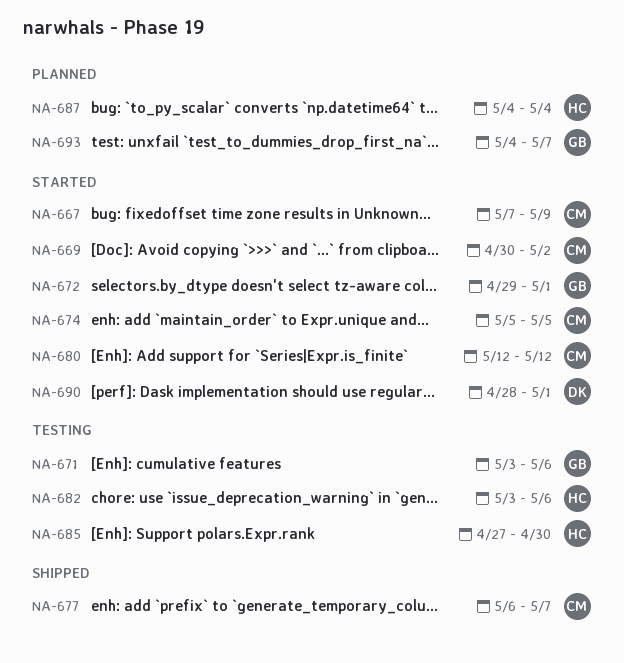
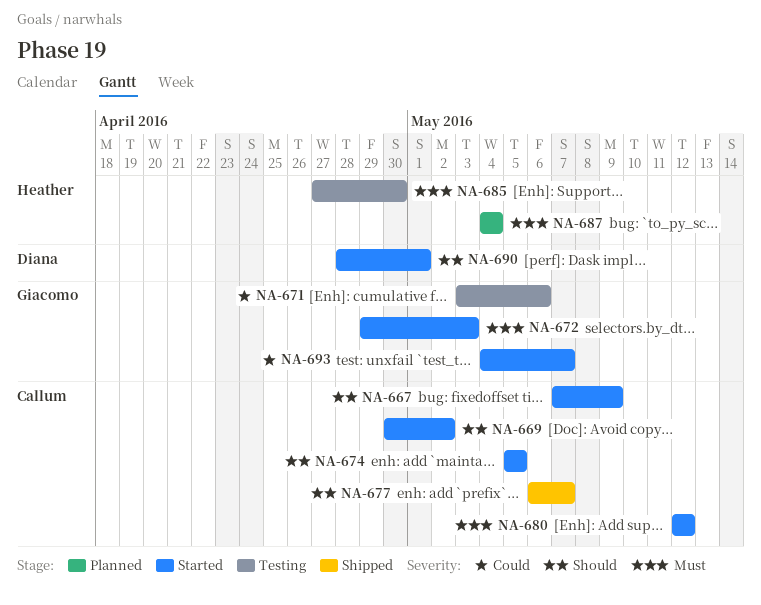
NA-672, due: May 1 -> May 3
NA-682: present -> none
NA-693, status: Planned -> Started

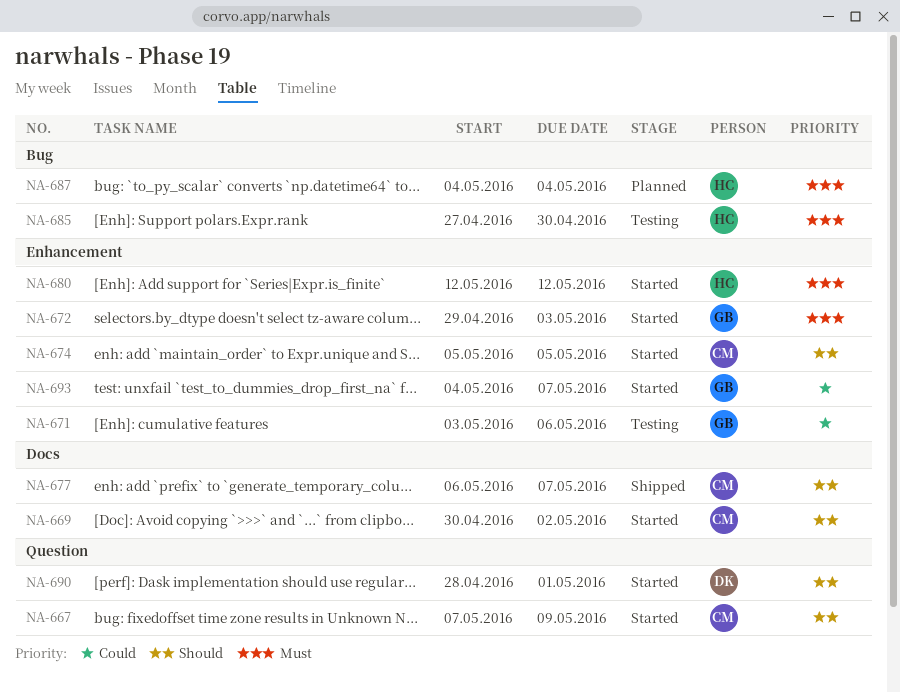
NA-680, owner: Callum -> Heather

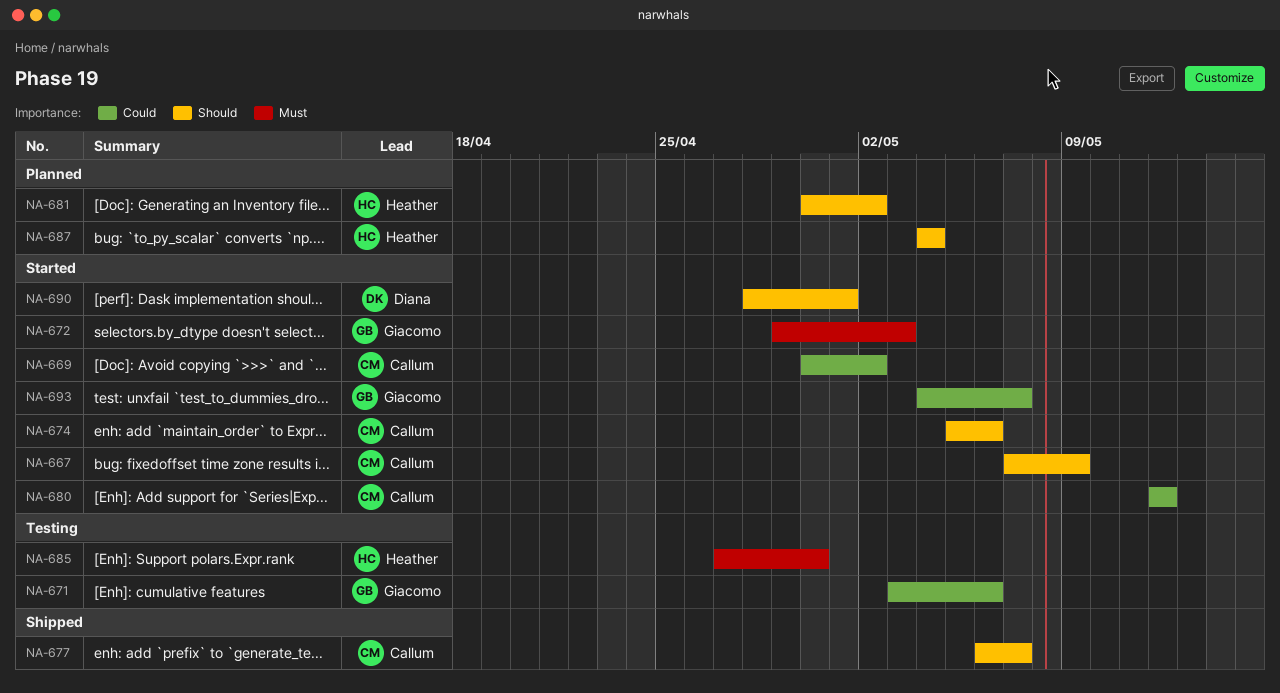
NA-669, priority: Should -> Could
NA-674, due: May 5 -> May 6
NA-680, owner: Heather -> Callum
NA-680, priority: Must -> Could
NA-681: none -> present
NA-687, priority: Must -> Should

